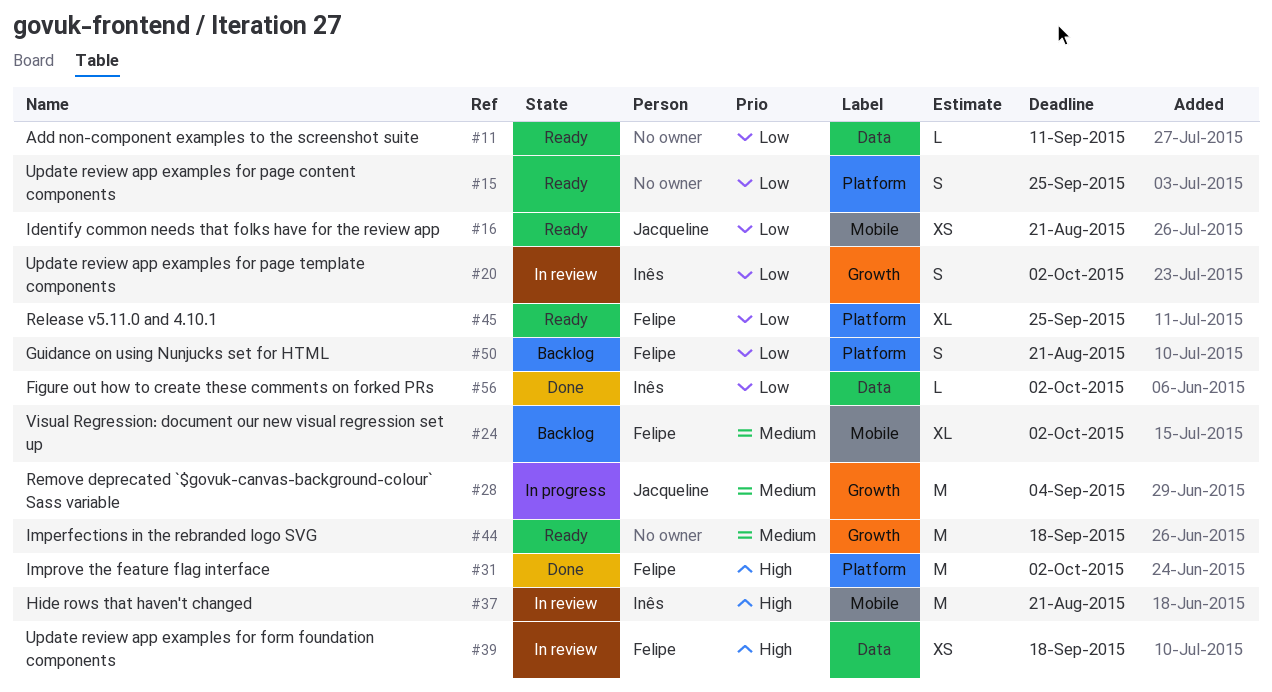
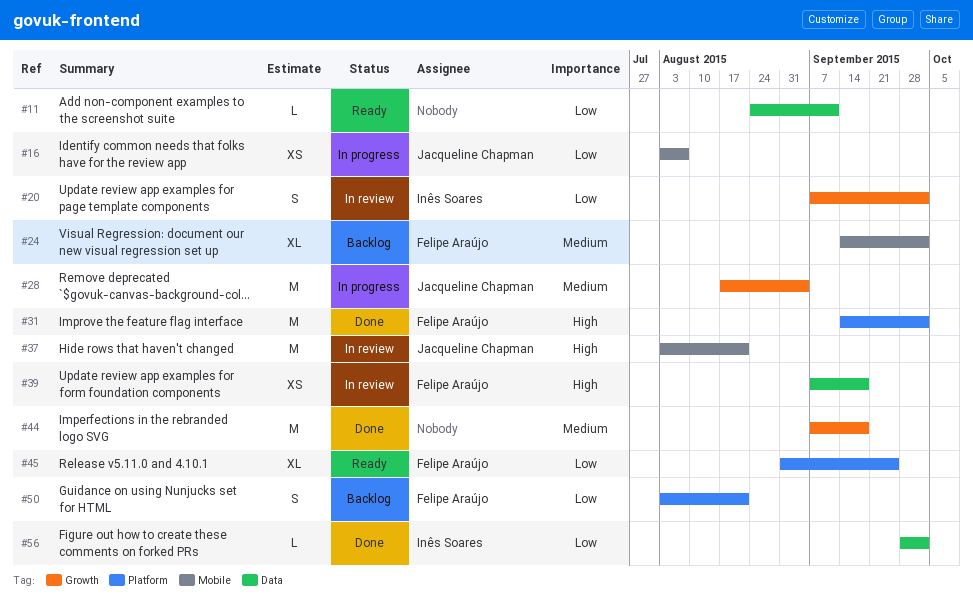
#15: present -> none
#16, status: Ready -> In progress
#16, due: Aug 21 -> Aug 7
#37, owner: Inês Soares -> Jacqueline Chapman
#44, status: Ready -> Done

